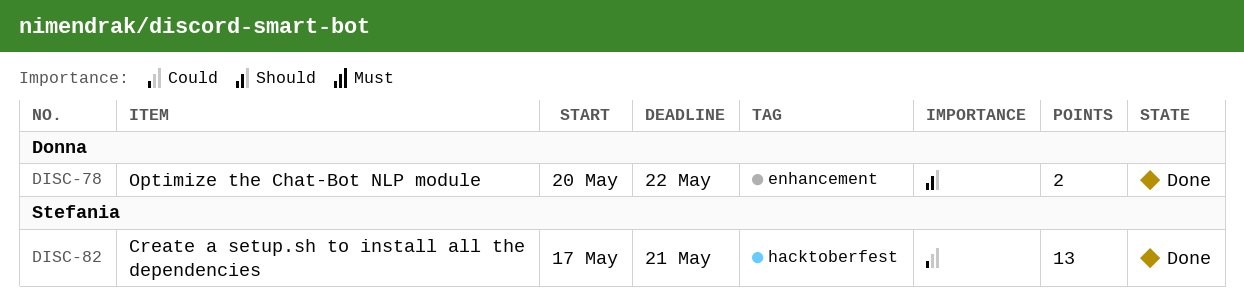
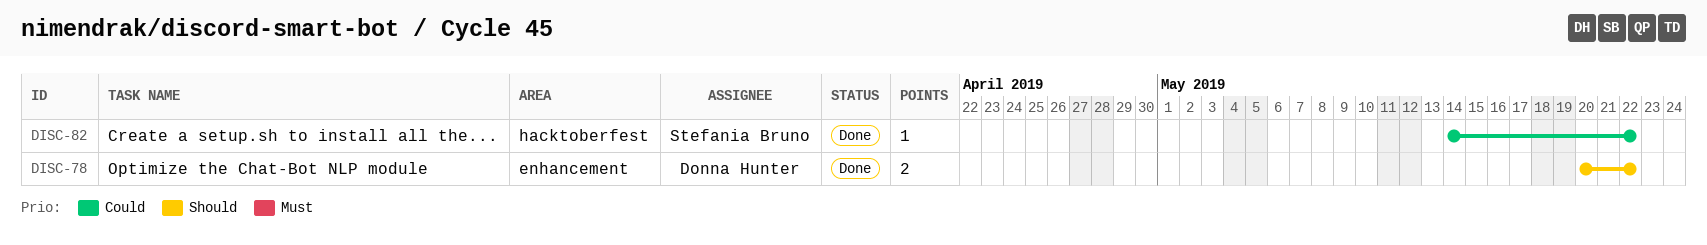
DISC-82, estimate: 13 -> 1
DISC-82, start: May 17 -> May 14
DISC-82, due: May 21 -> May 22

